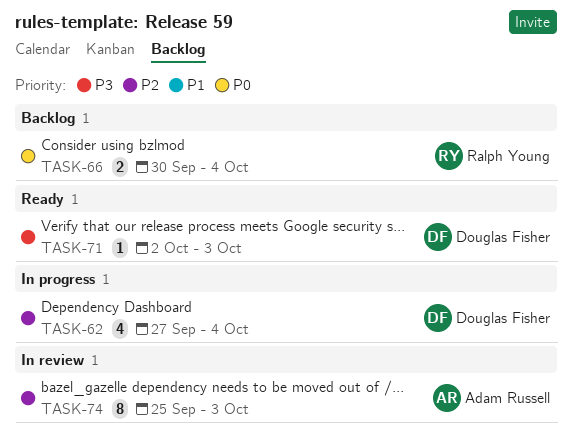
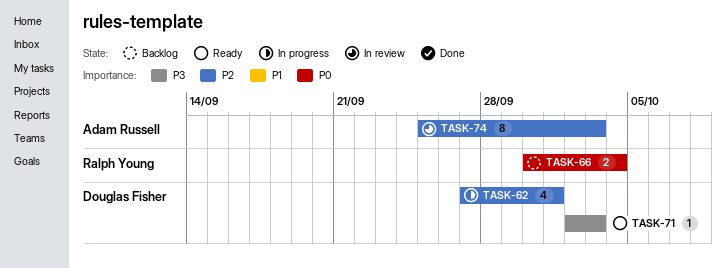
TASK-62, due: Oct 4 -> Oct 1

